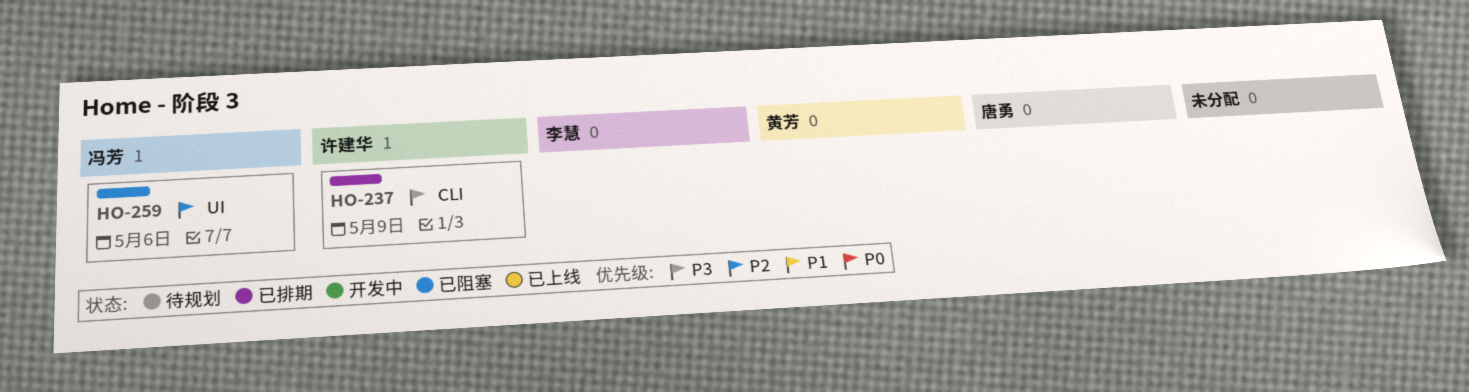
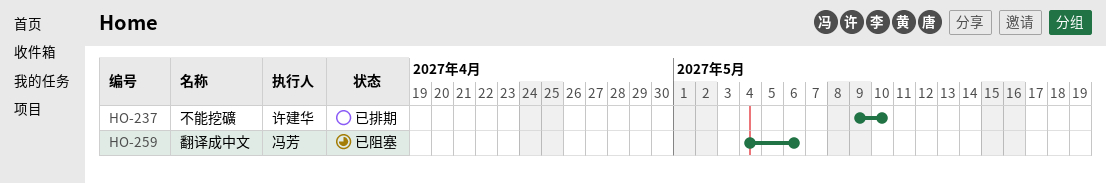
HO-237, due: May 9 -> May 10

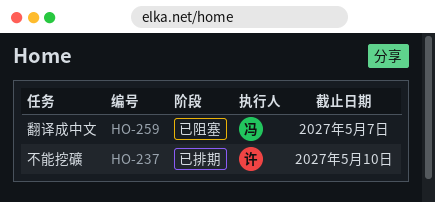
HO-259, due: May 6 -> May 7

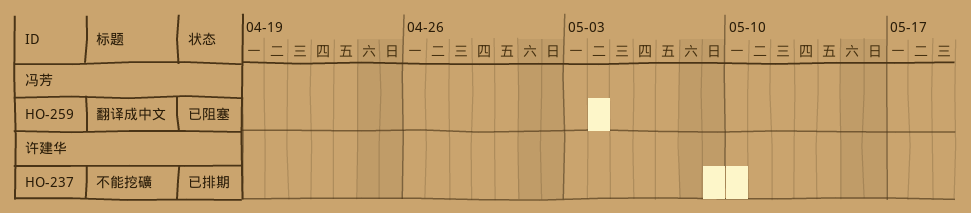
HO-259, due: May 7 -> May 4

